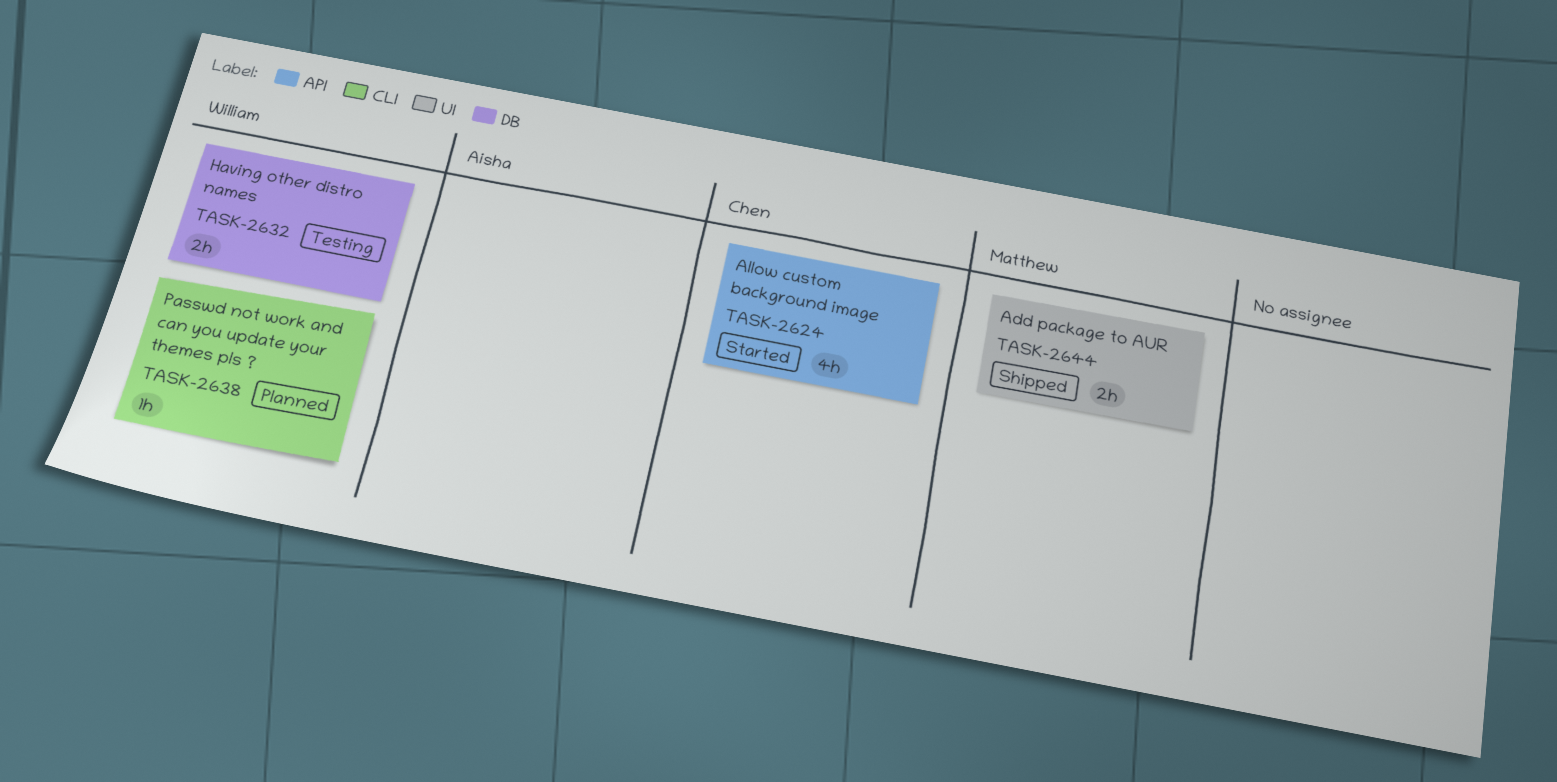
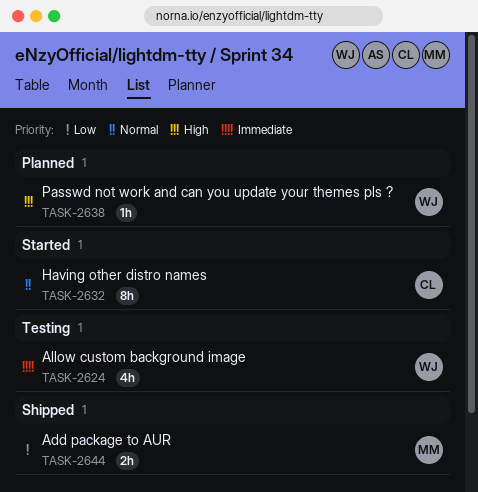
TASK-2624, status: Started -> Testing
TASK-2624, owner: Chen -> William
TASK-2632, status: Testing -> Started
TASK-2632, owner: William -> Chen
TASK-2632, estimate: 2h -> 8h

